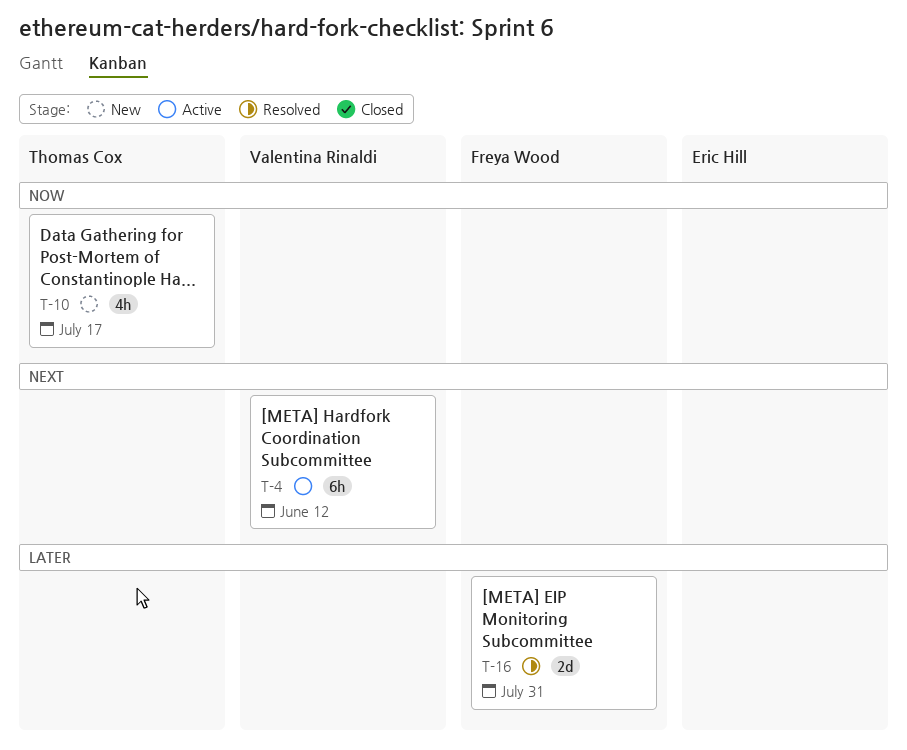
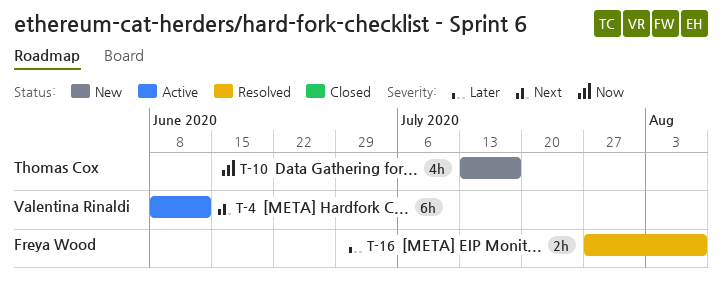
T-16, estimate: 2d -> 2h
T-16, due: Jul 31 -> Aug 7

